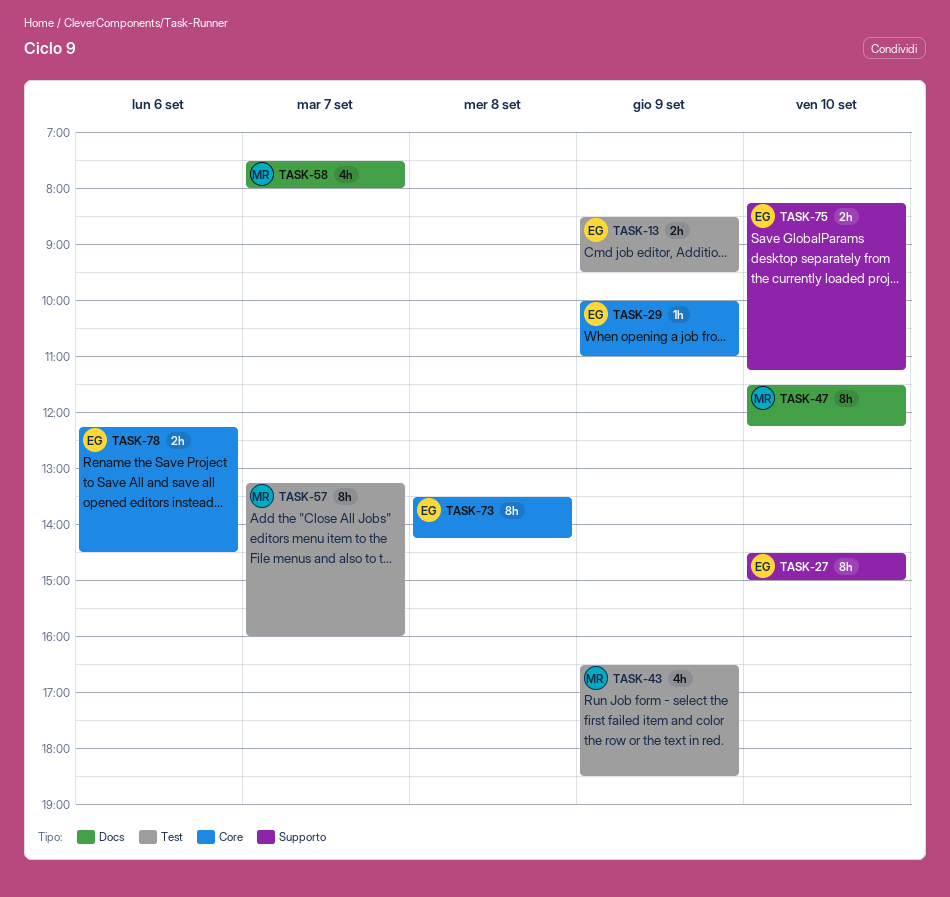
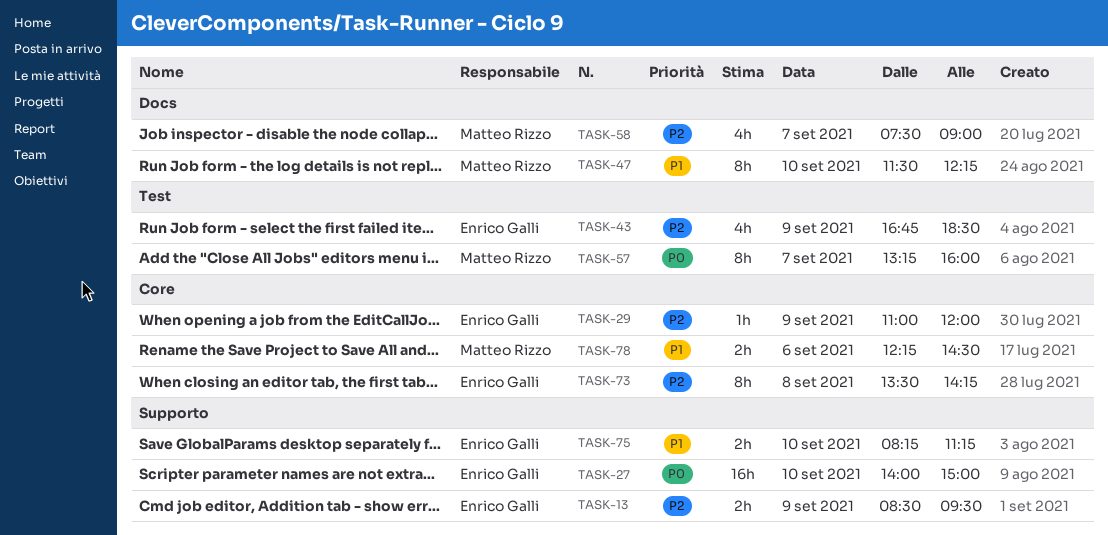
TASK-13, label: Test -> Supporto
TASK-27, estimate: 8h -> 16h
TASK-27, begins: 14:30 -> 14:00
TASK-29, begins: 10:00 -> 11:00
TASK-29, ends: 11:00 -> 12:00
TASK-43, owner: Matteo Rizzo -> Enrico Galli
TASK-43, begins: 16:30 -> 16:45
TASK-58, ends: 08:00 -> 09:00
TASK-78, owner: Enrico Galli -> Matteo Rizzo

